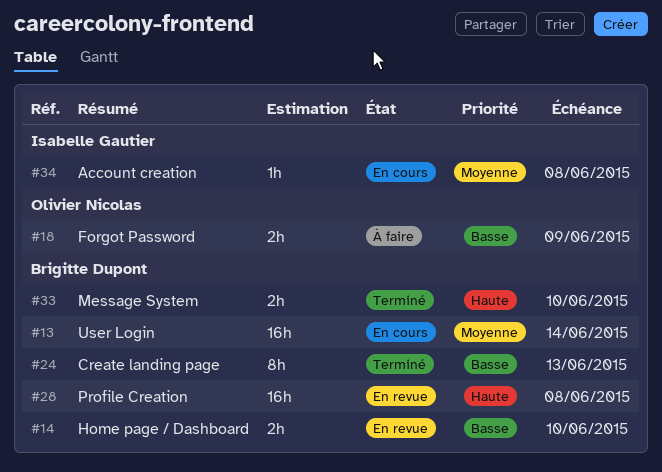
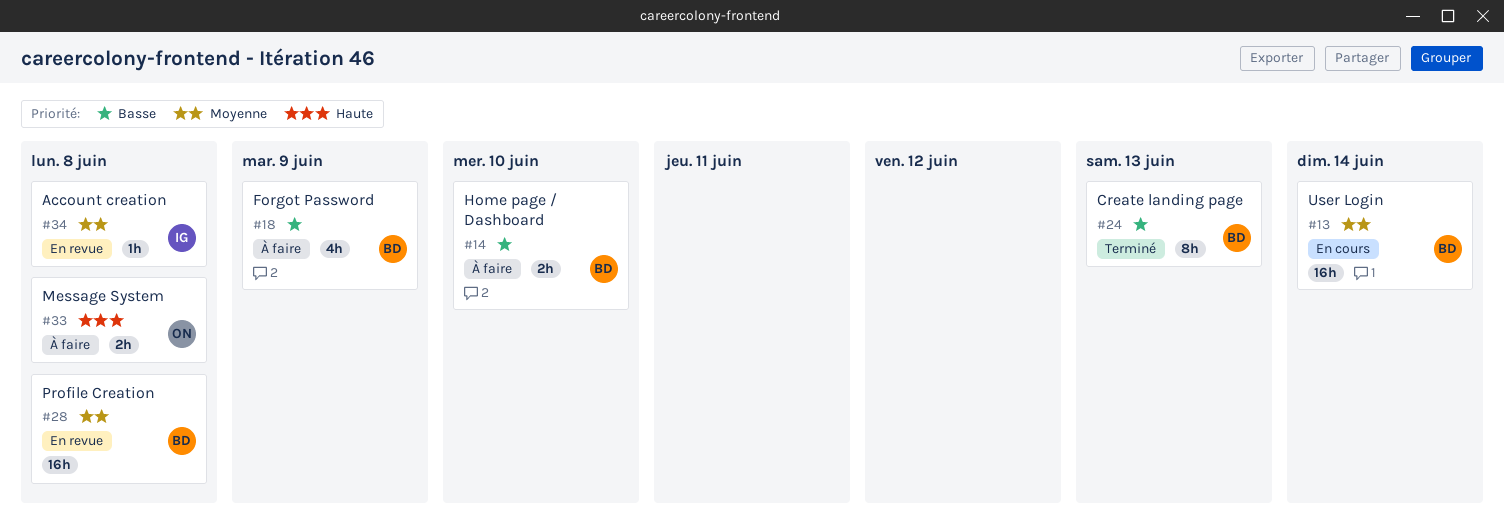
#14, status: En revue -> À faire
#18, owner: Olivier Nicolas -> Brigitte Dupont
#18, estimate: 2h -> 4h
#28, priority: Haute -> Moyenne
#33, status: Terminé -> À faire
#33, owner: Brigitte Dupont -> Olivier Nicolas
#33, due: Jun 10 -> Jun 8
#34, status: En cours -> En revue

